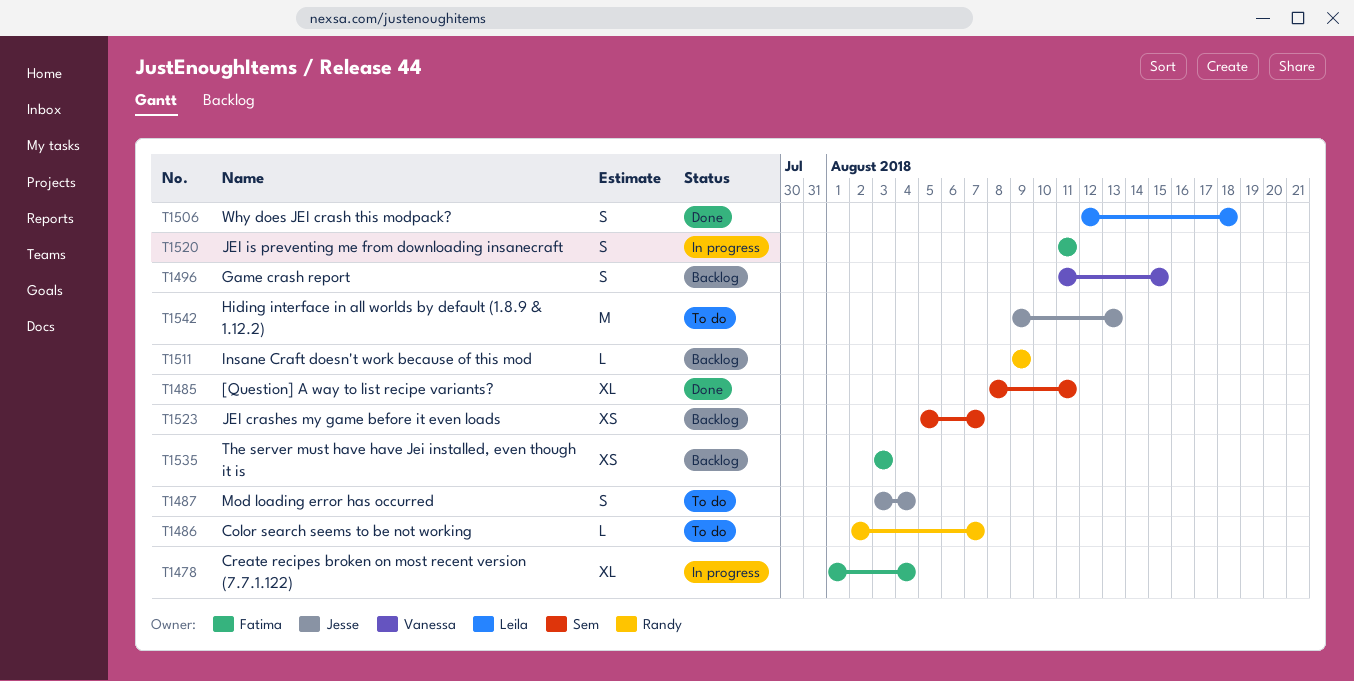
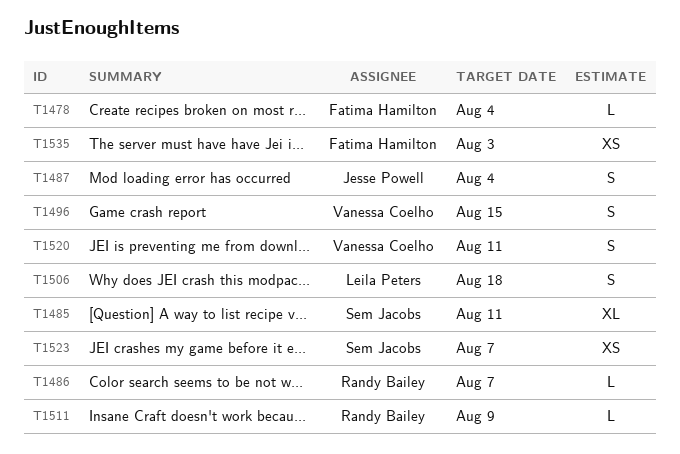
T1478, estimate: XL -> L
T1520, owner: Fatima Hamilton -> Vanessa Coelho
T1542: present -> none

